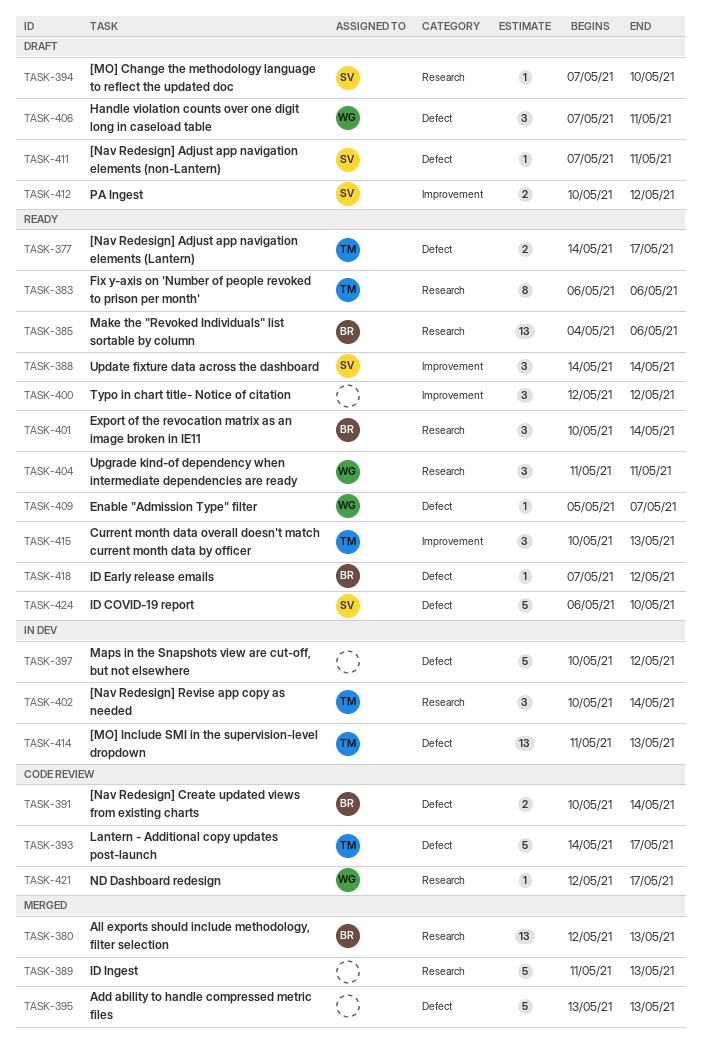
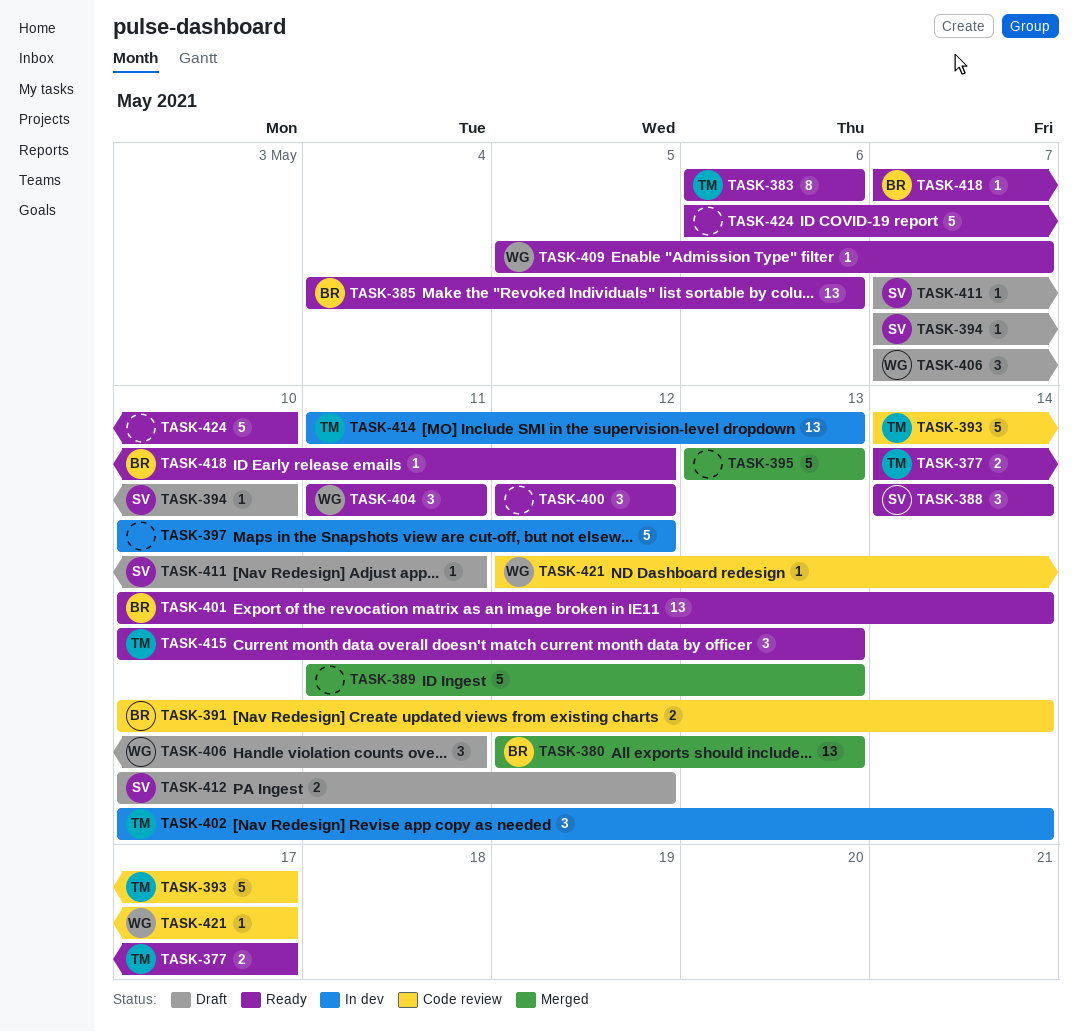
TASK-401, estimate: 3 -> 13
TASK-424, owner: SV -> none

